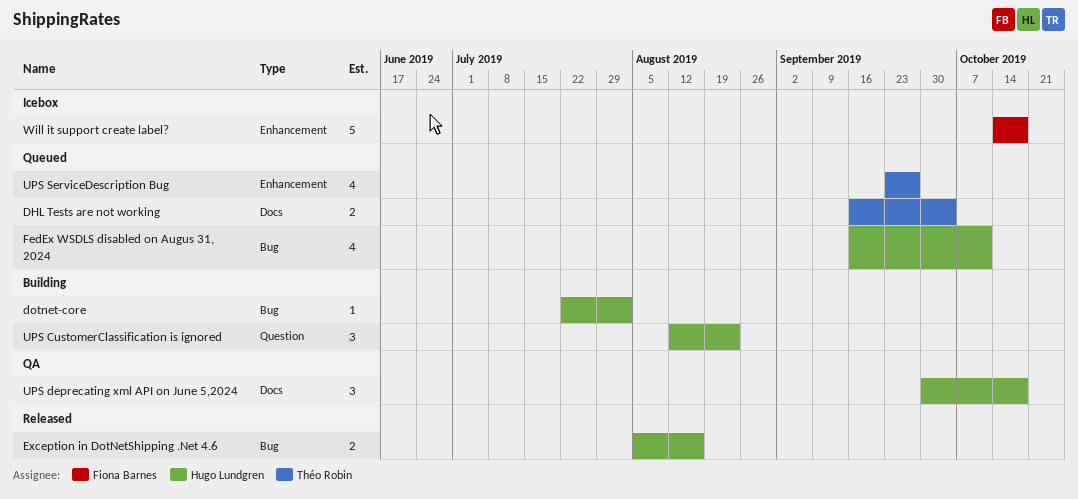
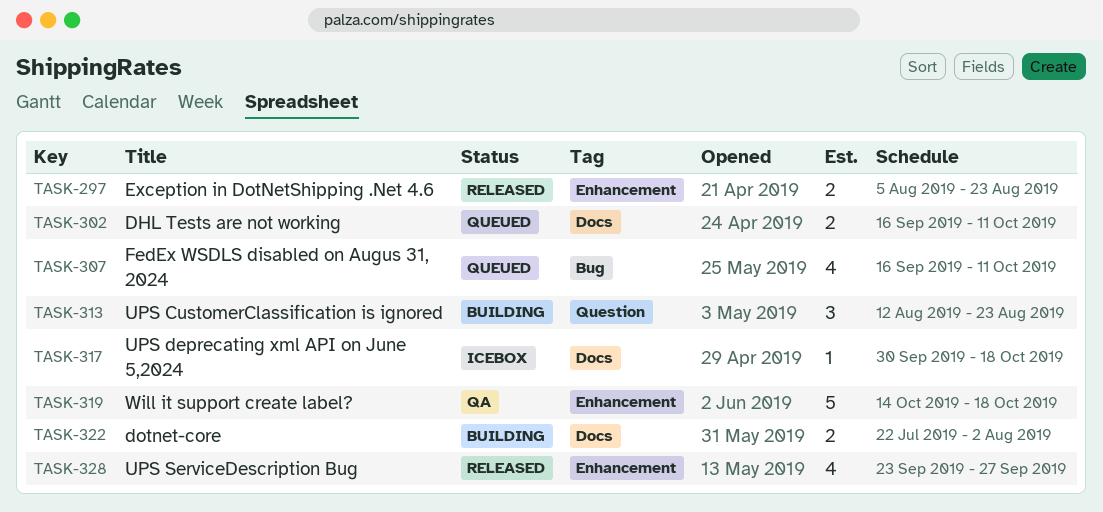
DHL Tests are not working, due: Oct 4 -> Oct 11
dotnet-core, label: Bug -> Docs
dotnet-core, estimate: 1 -> 2
Exception in DotNetShipping .Net 4.6, label: Bug -> Enhancement
Exception in DotNetShipping .Net 4.6, due: Aug 16 -> Aug 23
UPS deprecating xml API on June 5,2024, status: QA -> Icebox
UPS deprecating xml API on June 5,2024, estimate: 3 -> 1
UPS ServiceDescription Bug, status: Queued -> Released
Will it support create label?, status: Icebox -> QA

